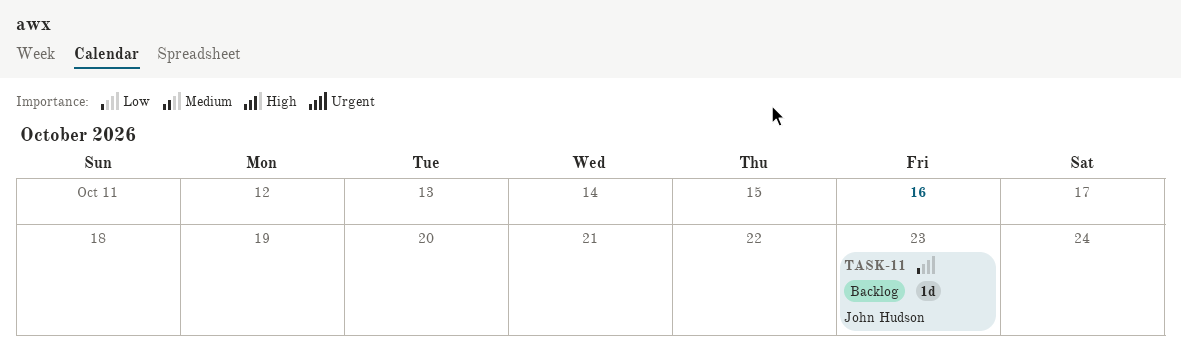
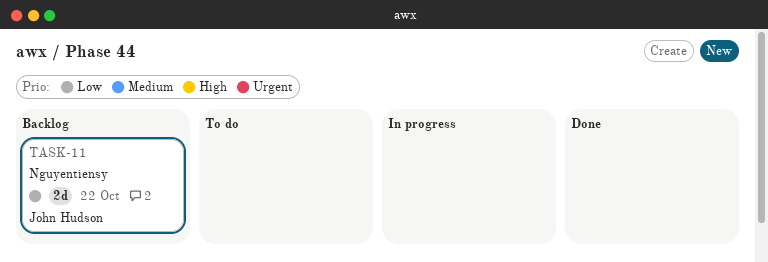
TASK-11, estimate: 1d -> 2d
TASK-11, due: Oct 23 -> Oct 22

